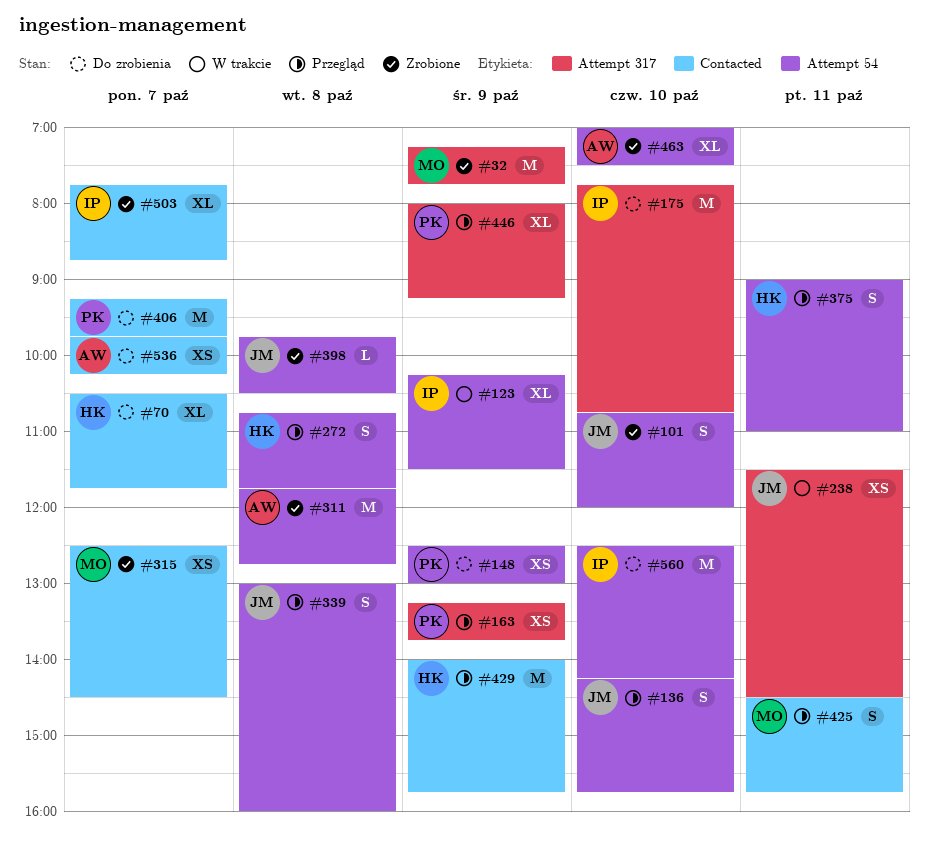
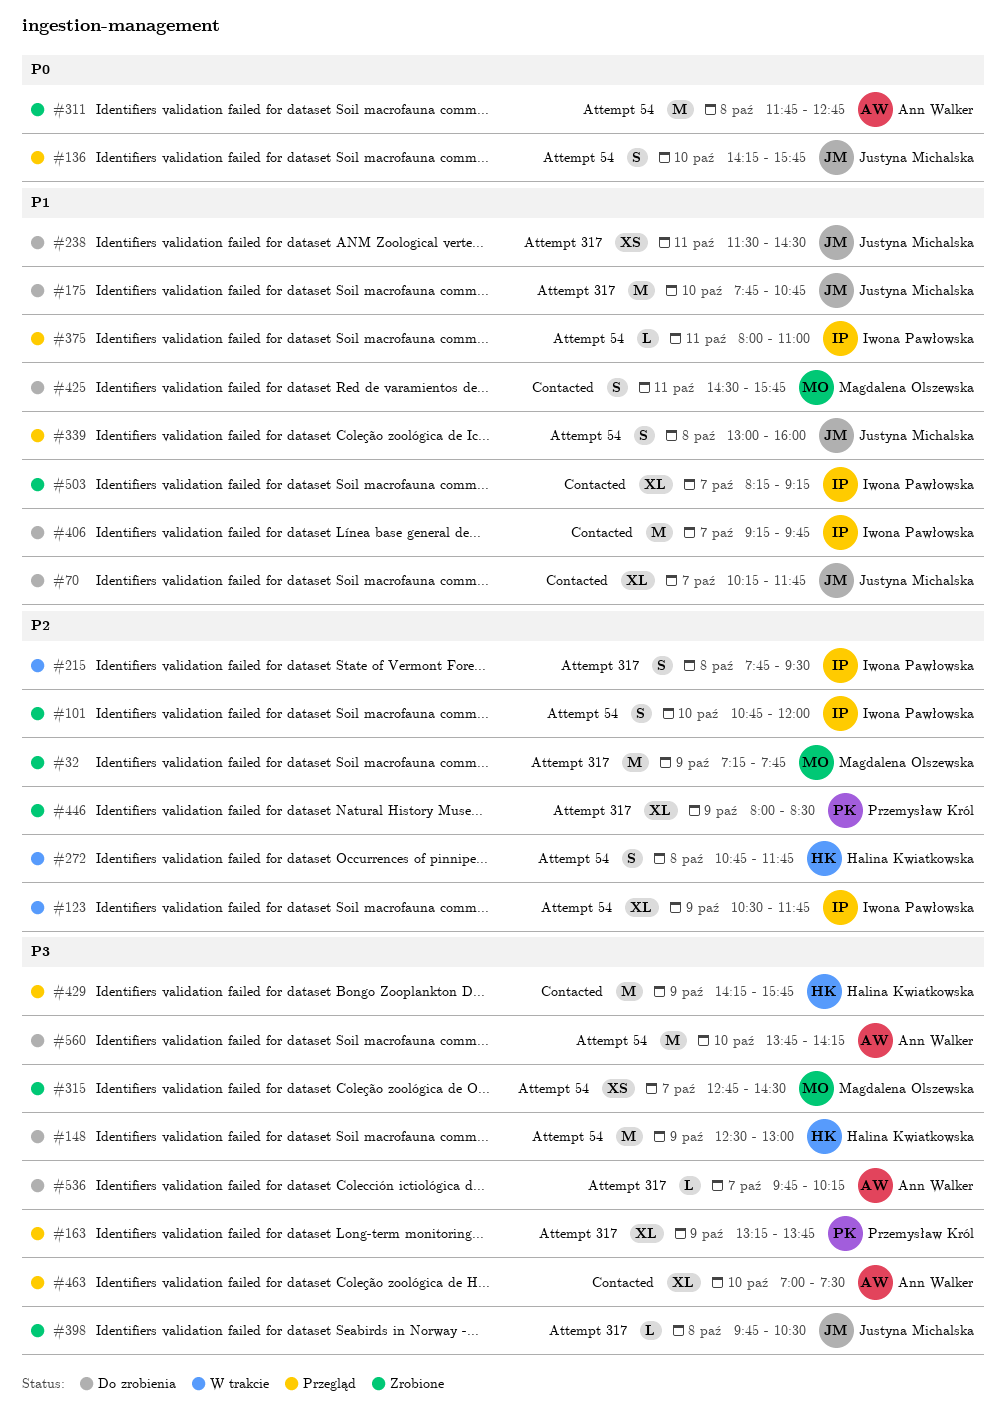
#70, owner: Halina Kwiatkowska -> Justyna Michalska
#70, begins: 10:30 -> 10:15
#101, owner: Justyna Michalska -> Iwona Pawłowska
#123, begins: 10:15 -> 10:30
#123, ends: 11:30 -> 11:45
#148, owner: Przemysław Król -> Halina Kwiatkowska
#148, estimate: XS -> M
#163, estimate: XS -> XL
#175, owner: Iwona Pawłowska -> Justyna Michalska
#215: none -> present
#238, status: W trakcie -> Do zrobienia
#272, status: Przegląd -> W trakcie
#315, label: Contacted -> Attempt 54
#315, begins: 12:30 -> 12:45
#375, owner: Halina Kwiatkowska -> Iwona Pawłowska
#375, estimate: S -> L
#375, begins: 09:00 -> 08:00
#398, label: Attempt 54 -> Attempt 317
#406, owner: Przemysław Król -> Iwona Pawłowska
#425, status: Przegląd -> Do zrobienia
#429, begins: 14:00 -> 14:15
#446, status: Przegląd -> Zrobione
#446, ends: 09:15 -> 08:30
#463, status: Zrobione -> Przegląd
#463, label: Attempt 54 -> Contacted
#503, begins: 07:45 -> 08:15
#503, ends: 08:45 -> 09:15
#536, label: Contacted -> Attempt 317
#536, estimate: XS -> L
#560, owner: Iwona Pawłowska -> Ann Walker
#560, begins: 12:30 -> 13:45

